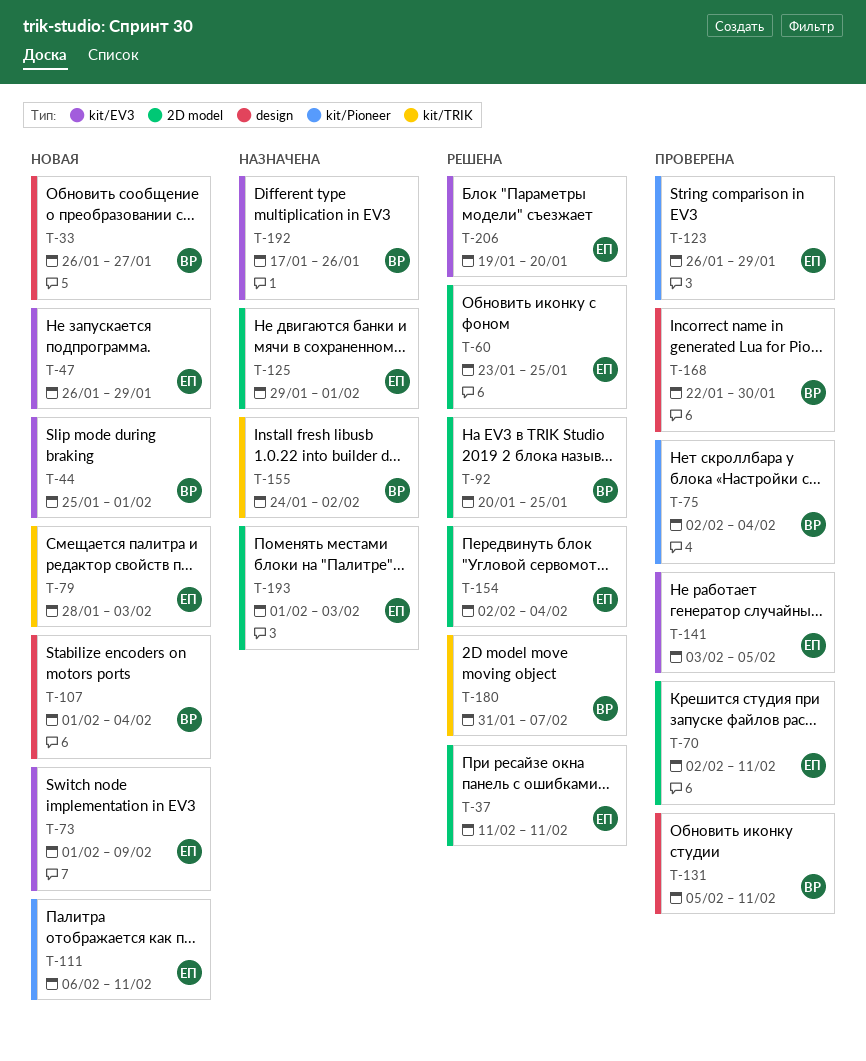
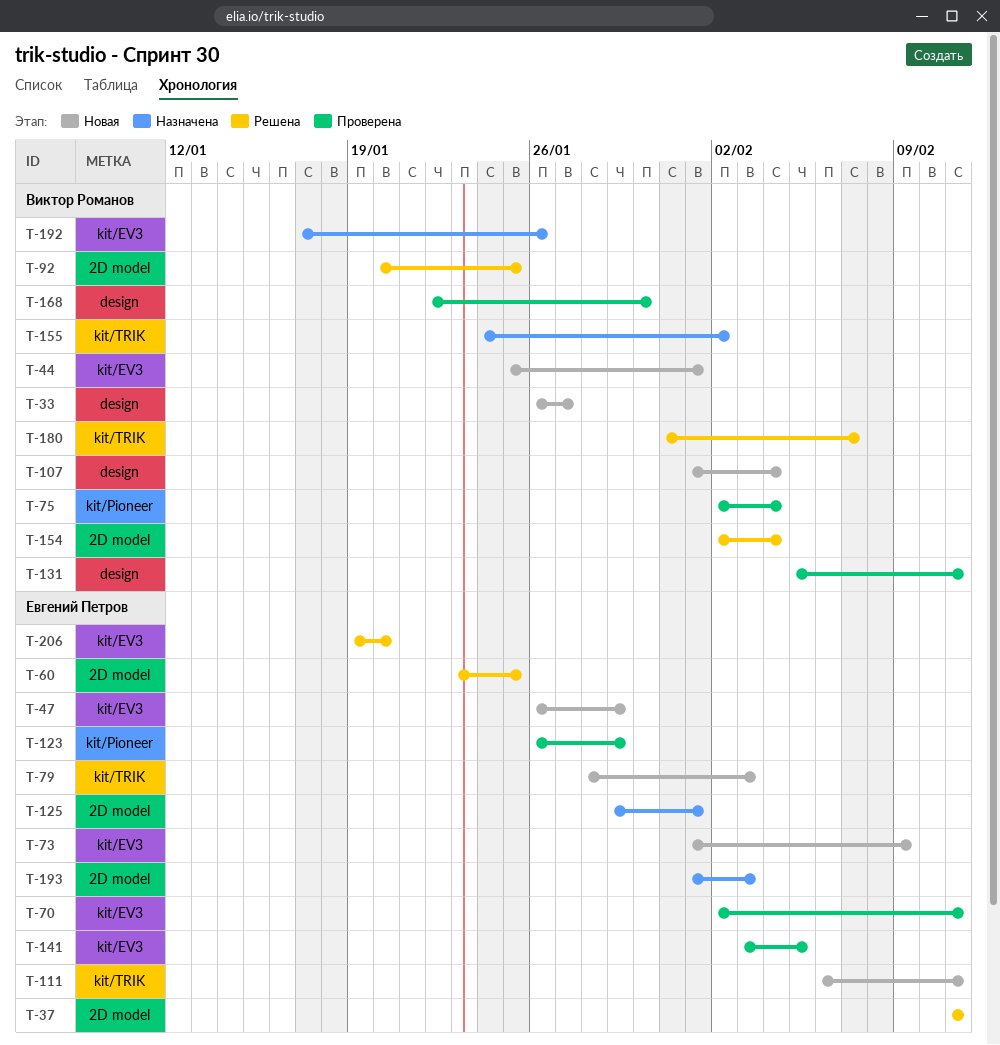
T-70, label: 2D model -> kit/EV3
T-111, label: kit/Pioneer -> kit/TRIK
T-154, owner: Евгений Петров -> Виктор Романов

